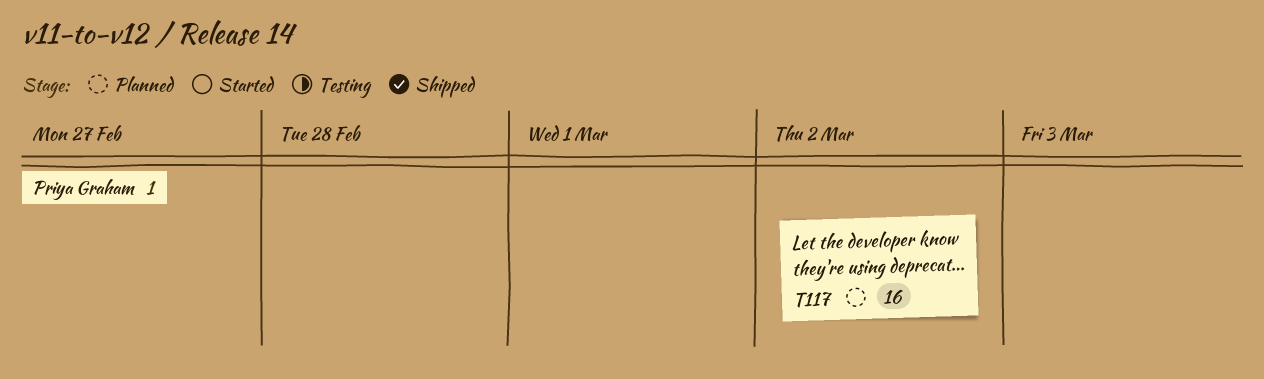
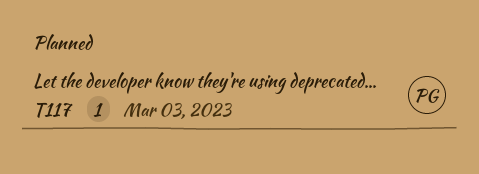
T117, estimate: 16 -> 1
T117, due: Mar 2 -> Mar 3

